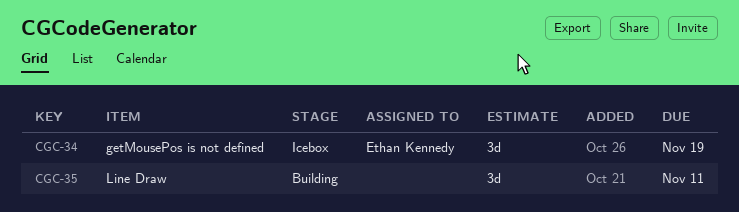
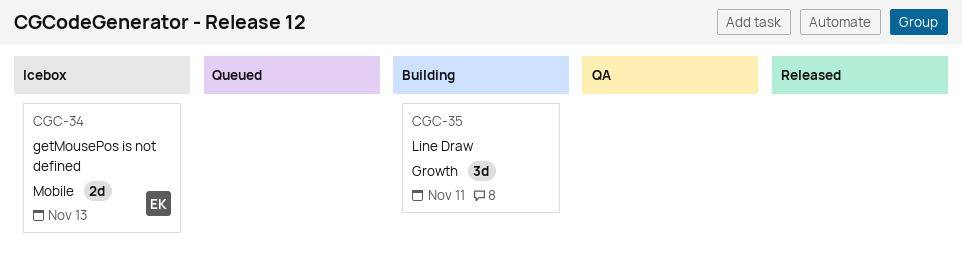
CGC-34, estimate: 3d -> 2d
CGC-34, due: Nov 19 -> Nov 13

